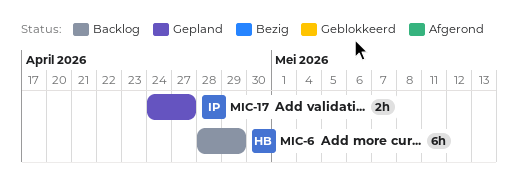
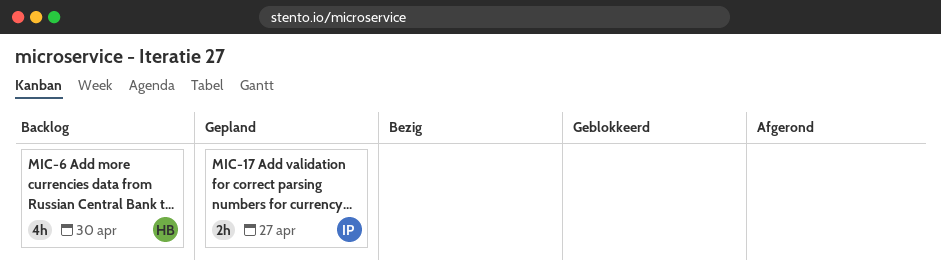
MIC-6, estimate: 6h -> 4h
MIC-6, due: Apr 29 -> Apr 30

